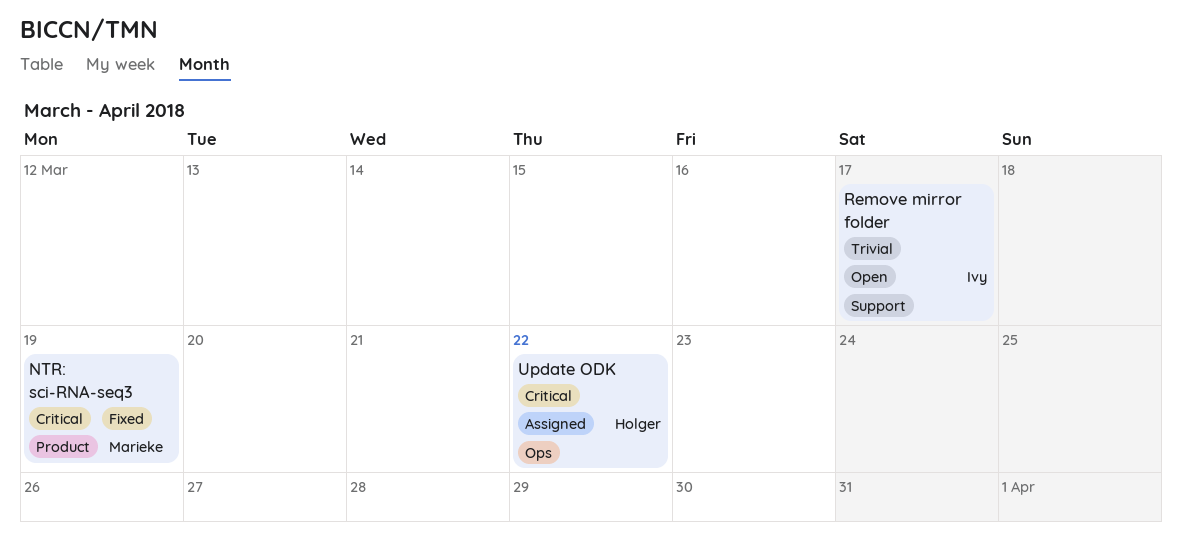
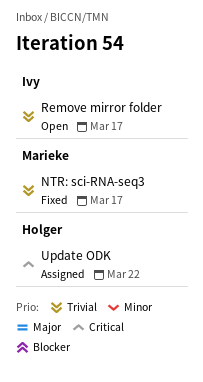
NTR: sci-RNA-seq3, priority: Critical -> Trivial
NTR: sci-RNA-seq3, due: Mar 19 -> Mar 17

